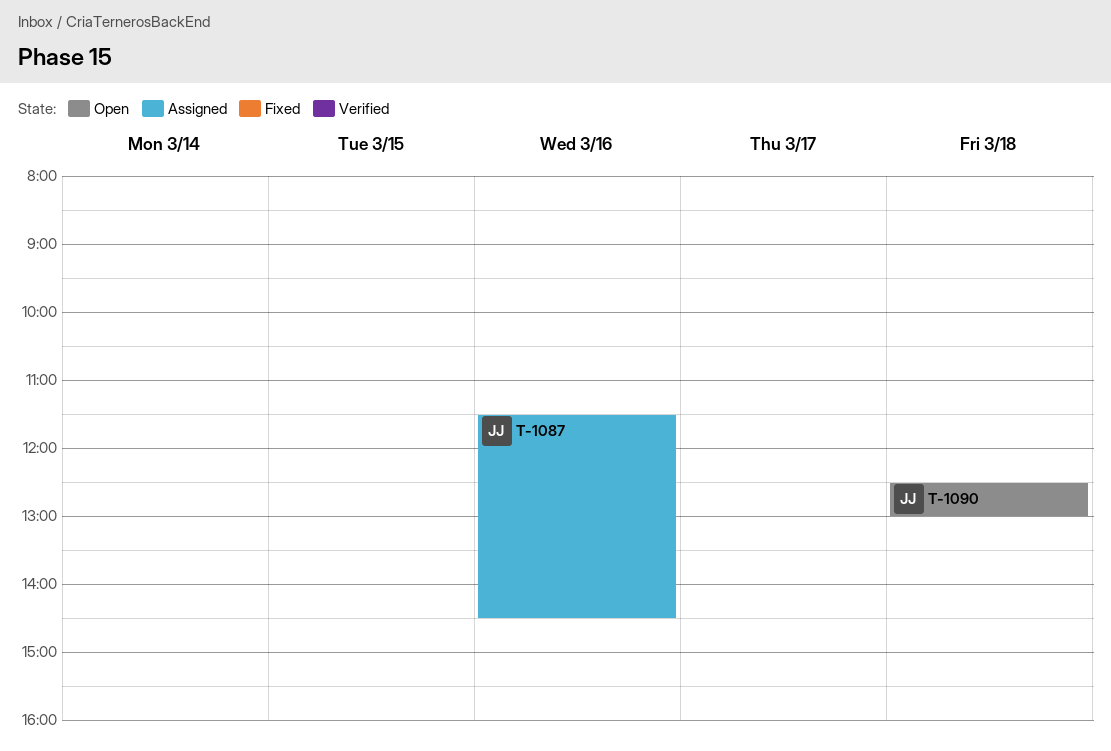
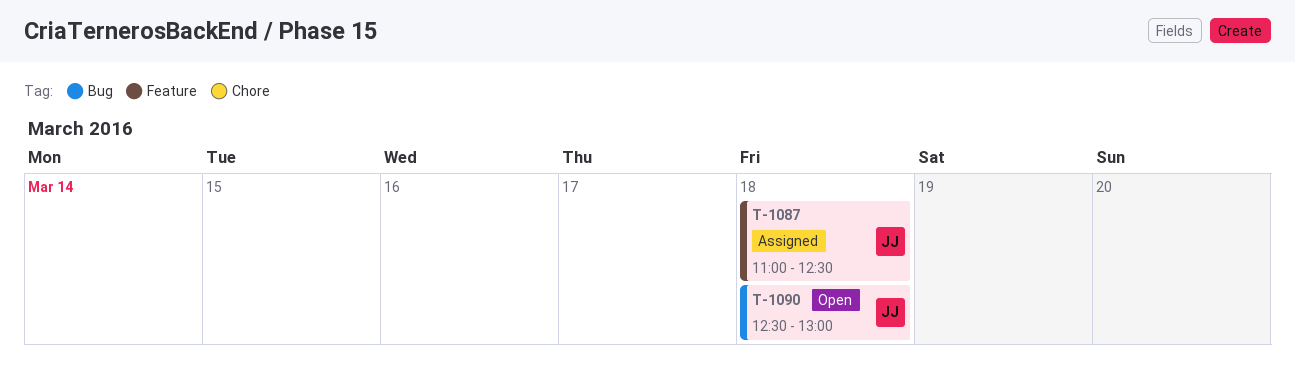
T-1087, day: Mar 16 -> Mar 18
T-1087, begins: 11:30 -> 11:00
T-1087, ends: 14:30 -> 12:30

